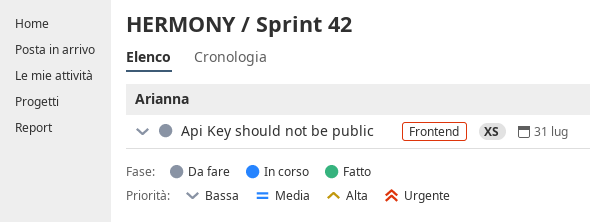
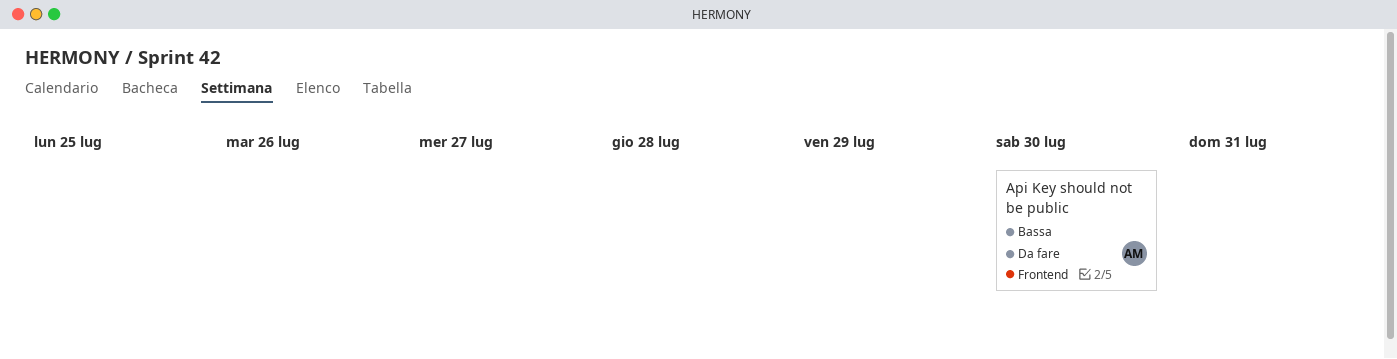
Api Key should not be public, due: Jul 31 -> Jul 30

